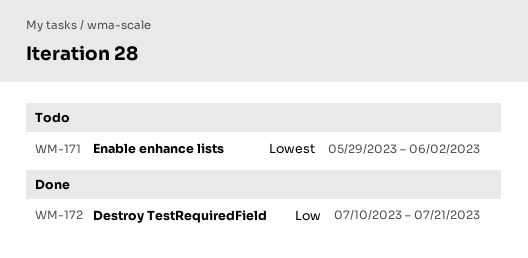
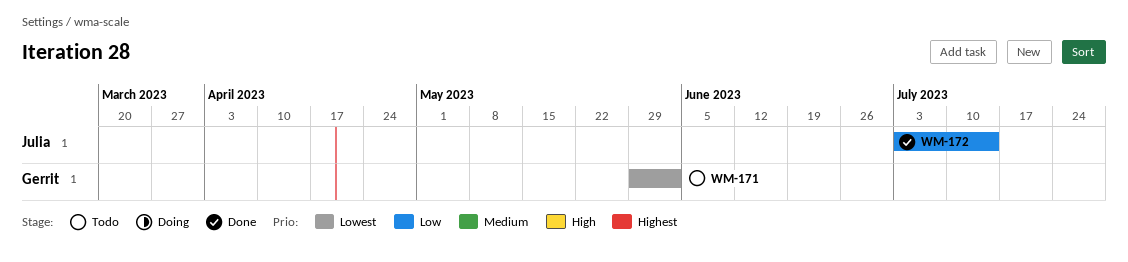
WM-172, start: Jul 10 -> Jul 3
WM-172, due: Jul 21 -> Jul 14

